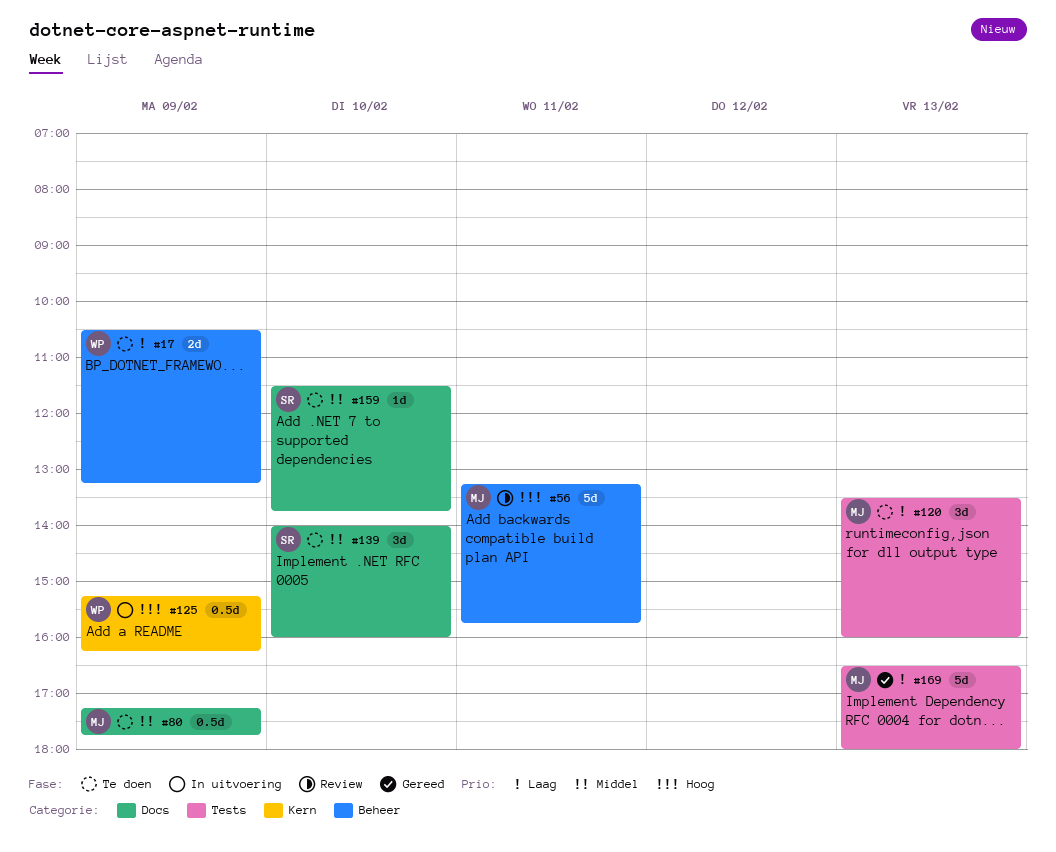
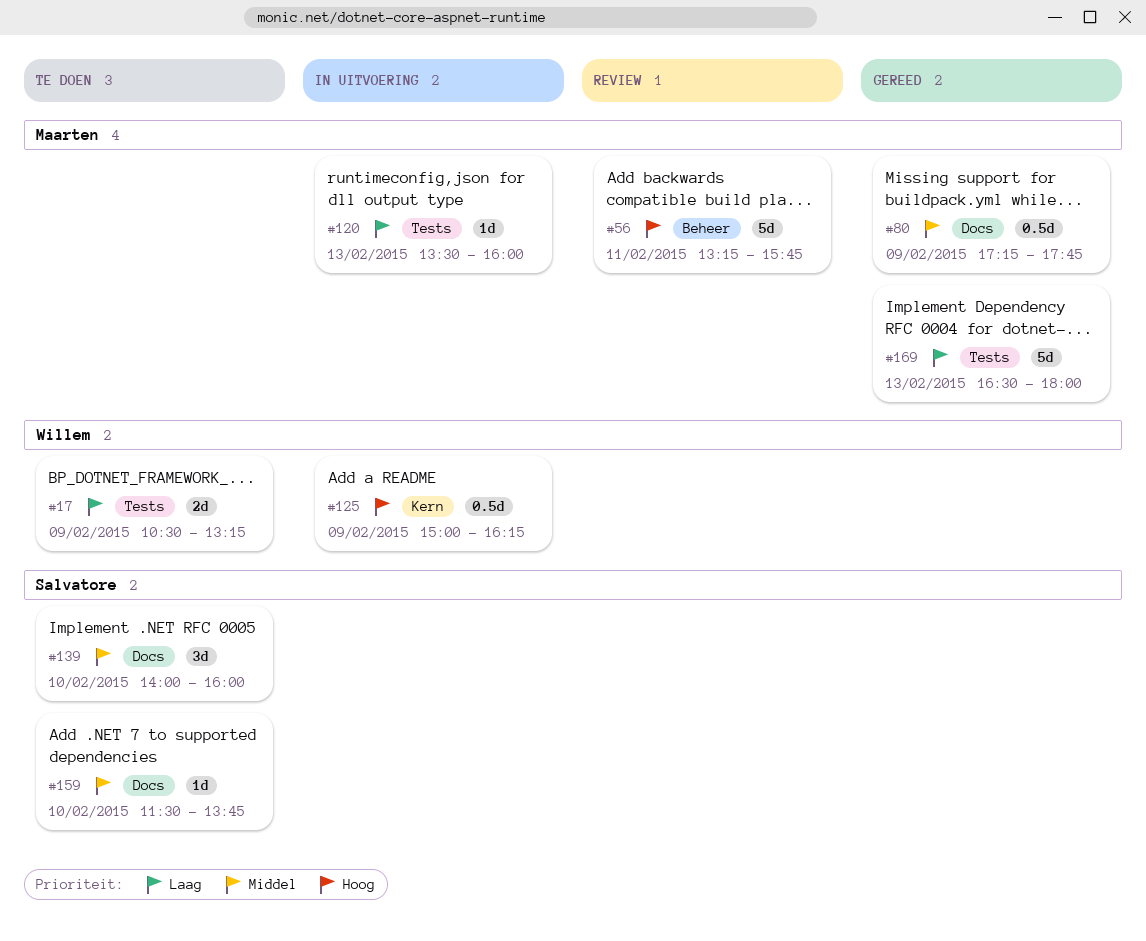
#17, label: Beheer -> Tests
#80, status: Te doen -> Gereed
#120, status: Te doen -> In uitvoering
#120, estimate: 3d -> 1d
#125, begins: 15:15 -> 15:00

